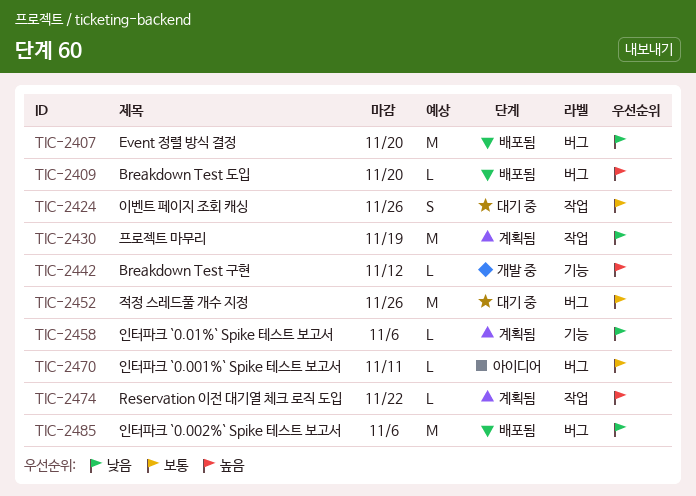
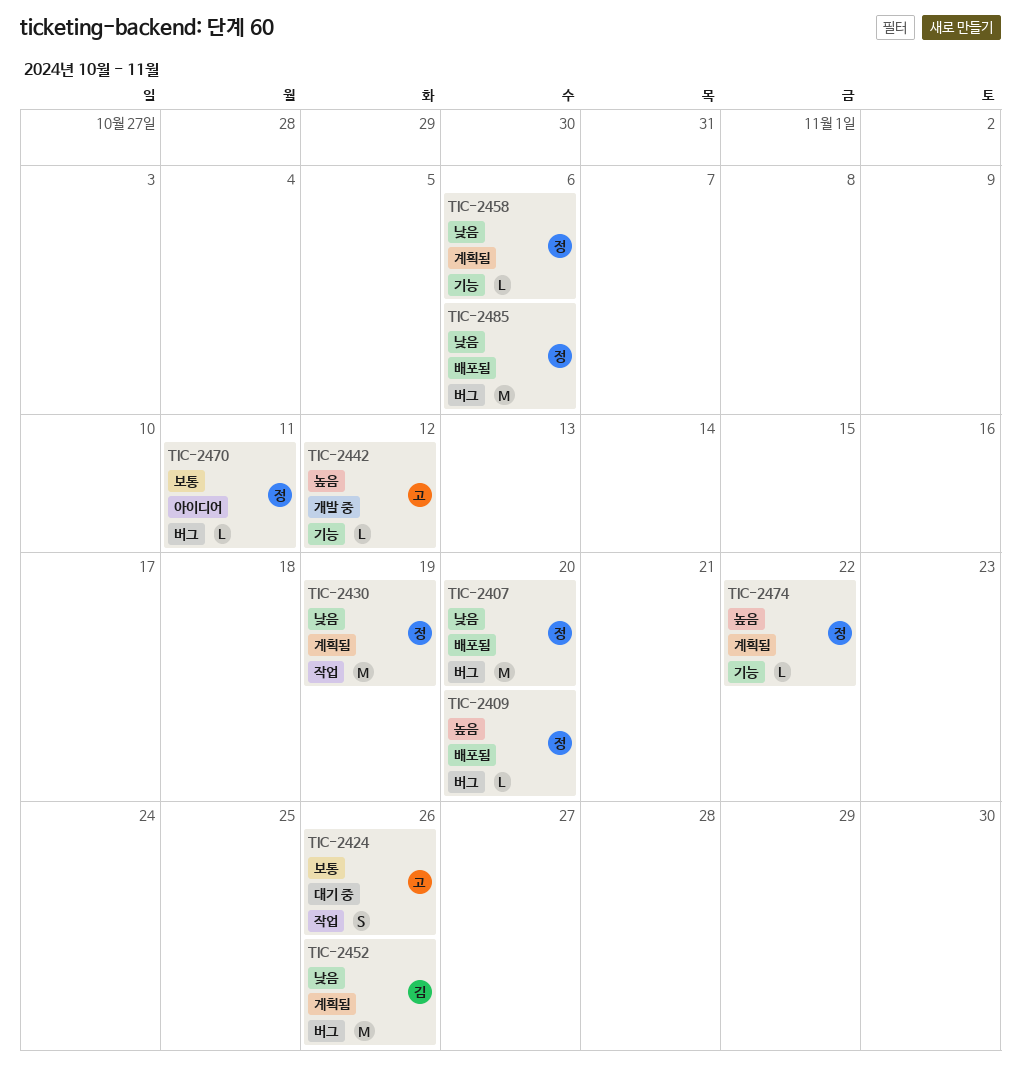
TIC-2452, status: 대기 중 -> 계획됨
TIC-2452, priority: 보통 -> 낮음
TIC-2474, label: 작업 -> 기능

